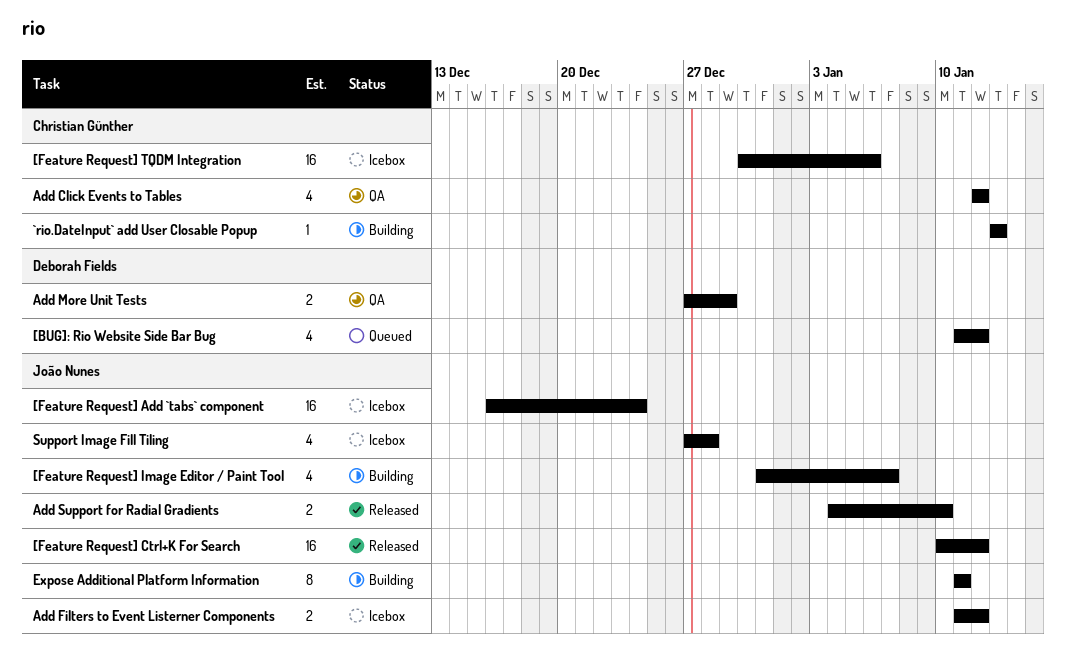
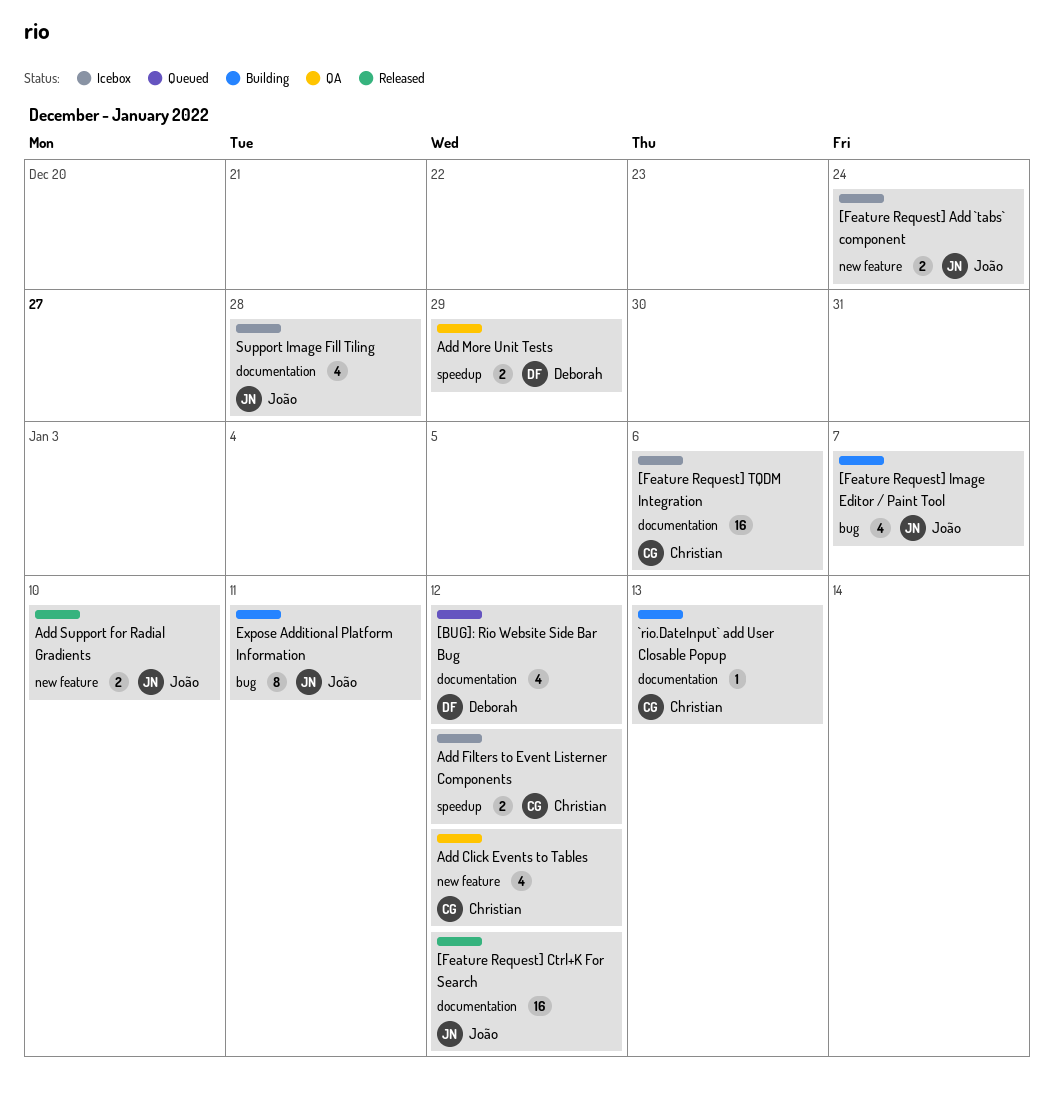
[Feature Request] Add `tabs` component, estimate: 16 -> 2
Add Filters to Event Listerner Components, owner: João Nunes -> Christian Günther

